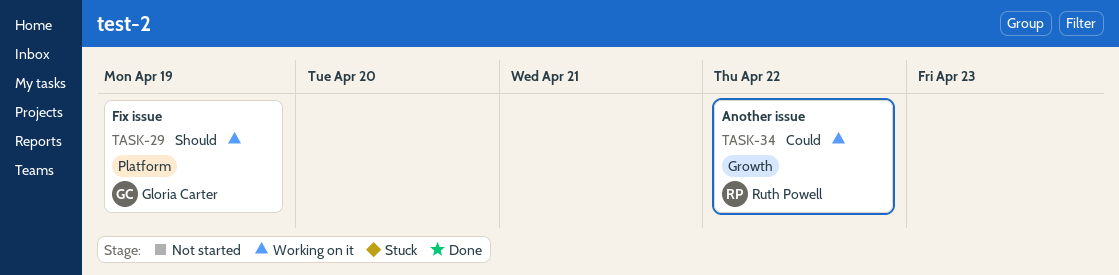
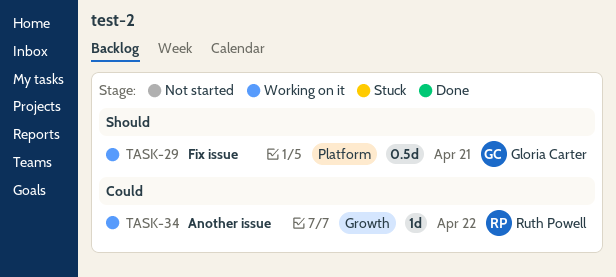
TASK-29, due: Apr 19 -> Apr 21

